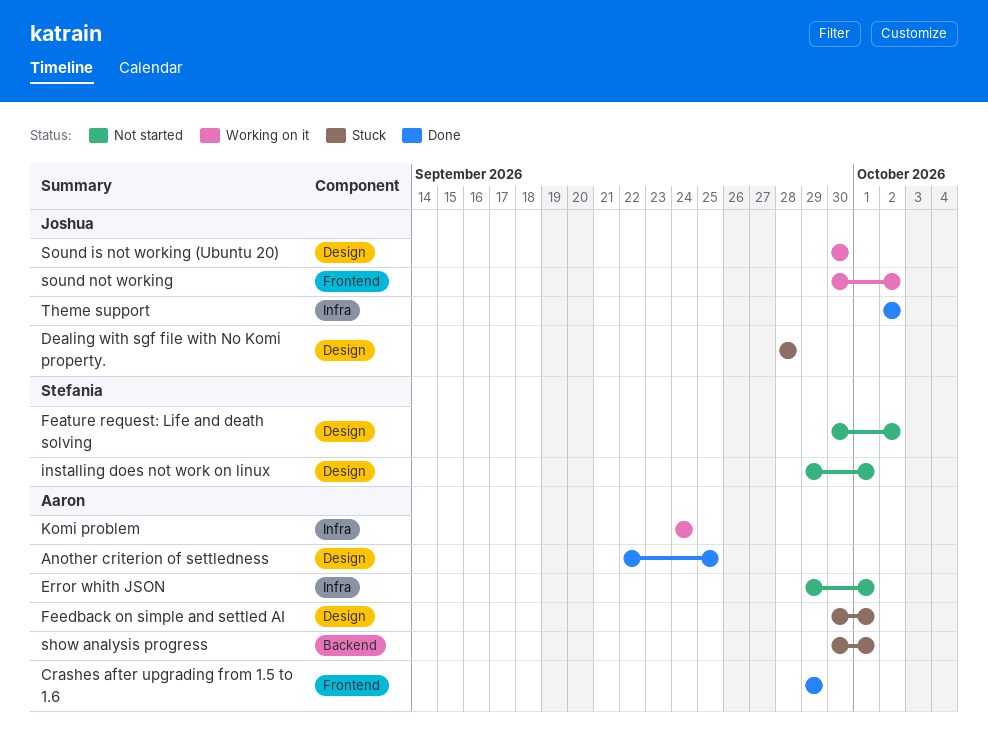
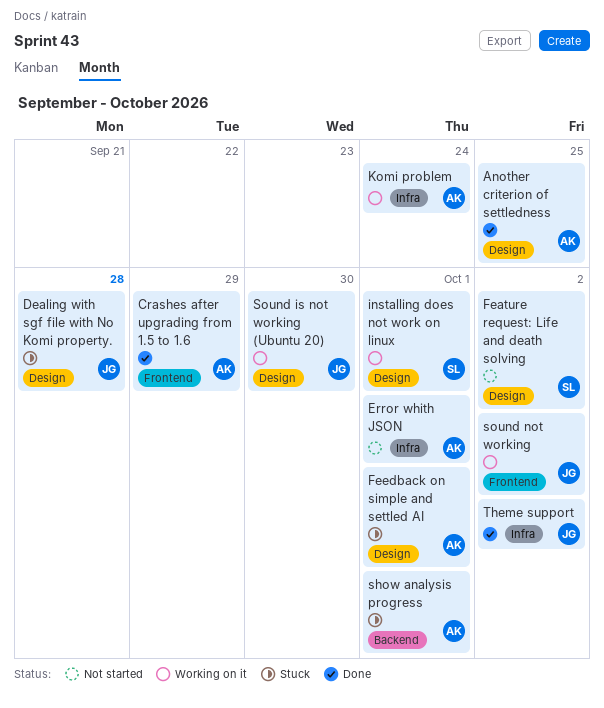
installing does not work on linux, status: Not started -> Working on it

